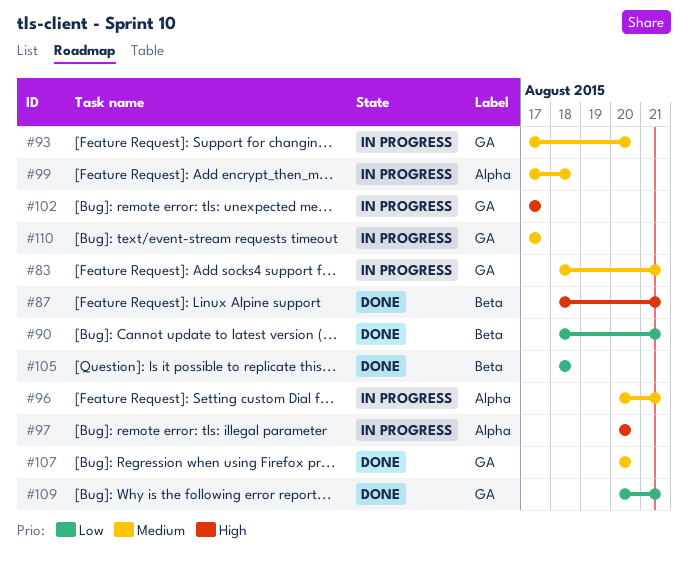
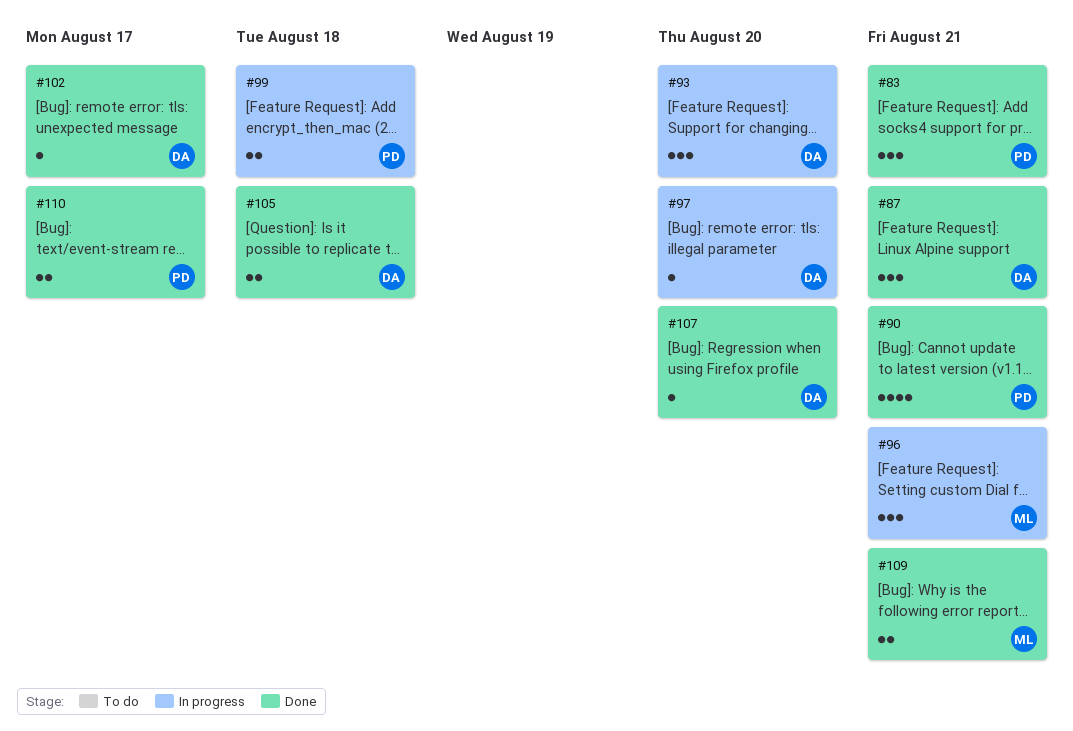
#83, status: In progress -> Done
#102, status: In progress -> Done
#110, status: In progress -> Done

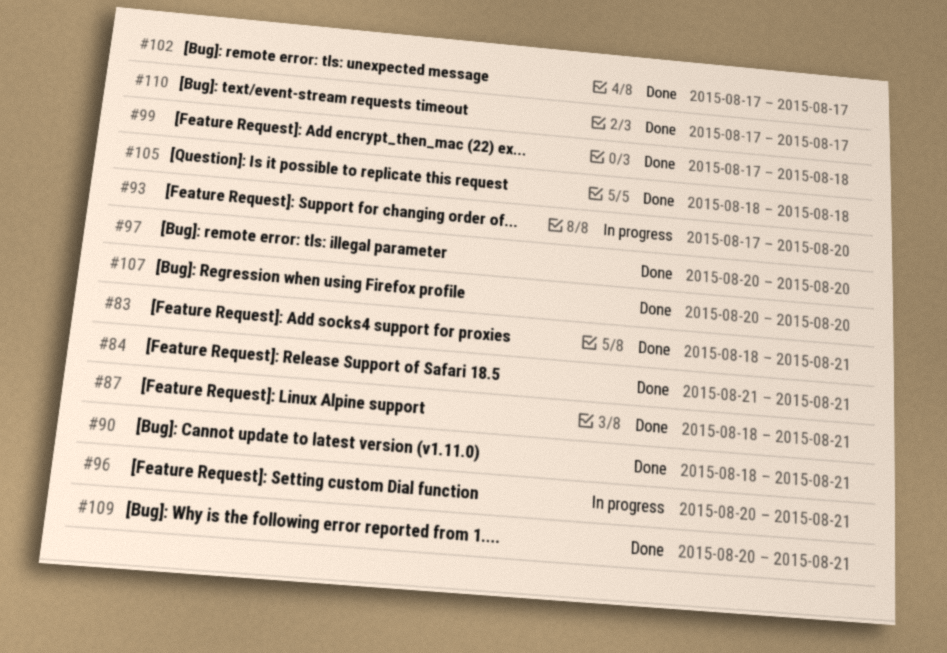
#84: none -> present
#97, status: In progress -> Done
#99, status: In progress -> Done

